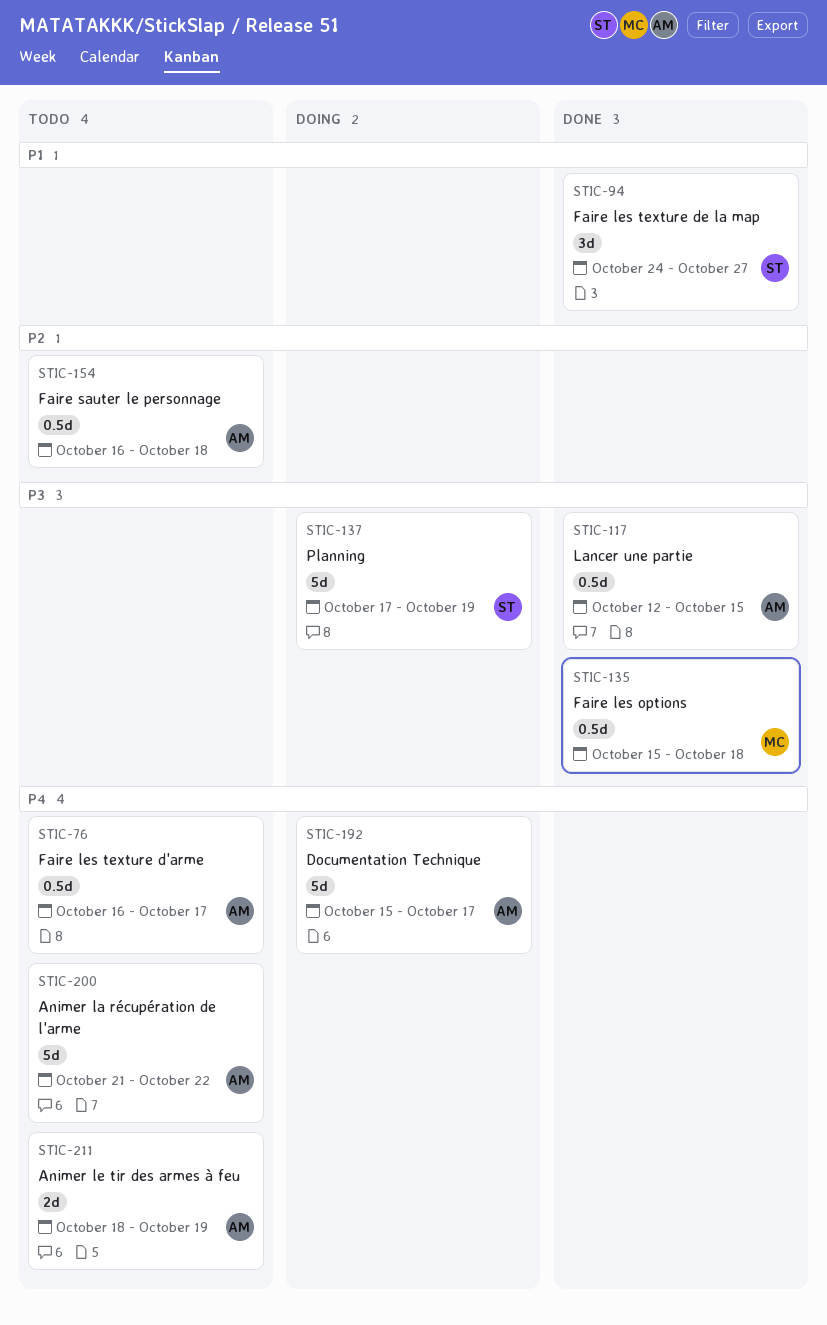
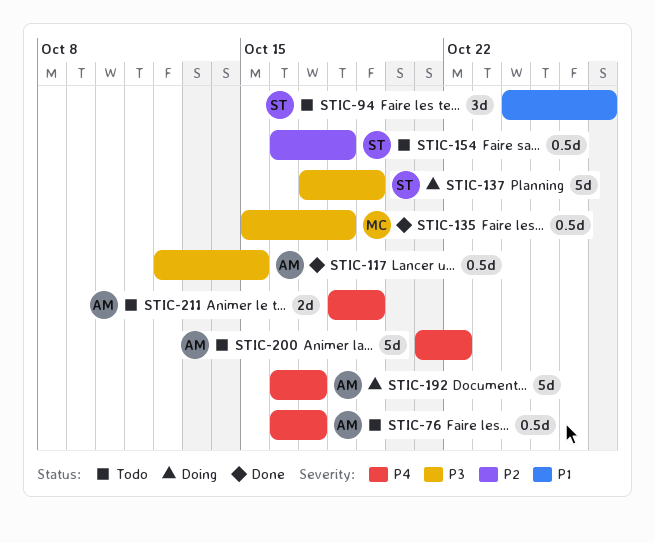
STIC-94, status: Done -> Todo
STIC-154, owner: AM -> ST
STIC-192, start: Oct 15 -> Oct 16

